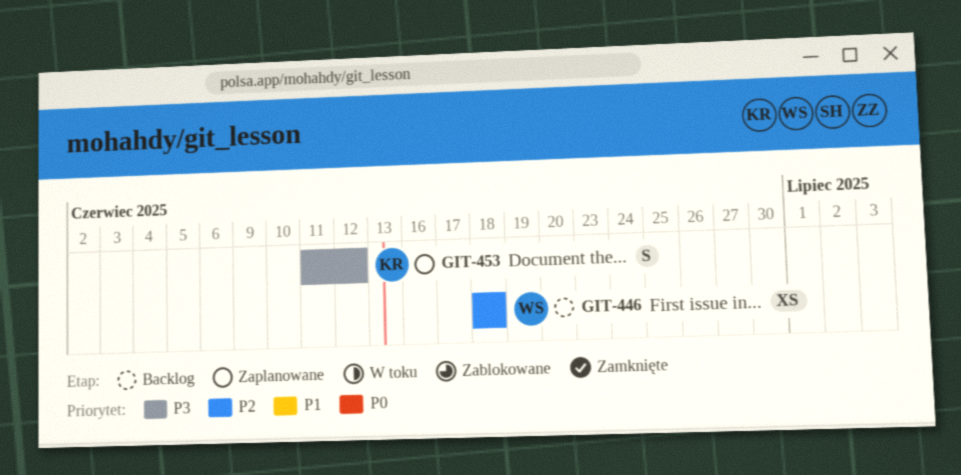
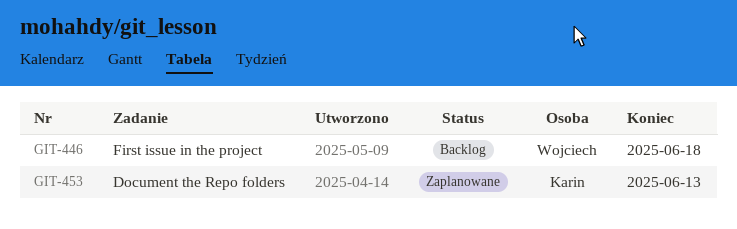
GIT-453, due: Jun 12 -> Jun 13

